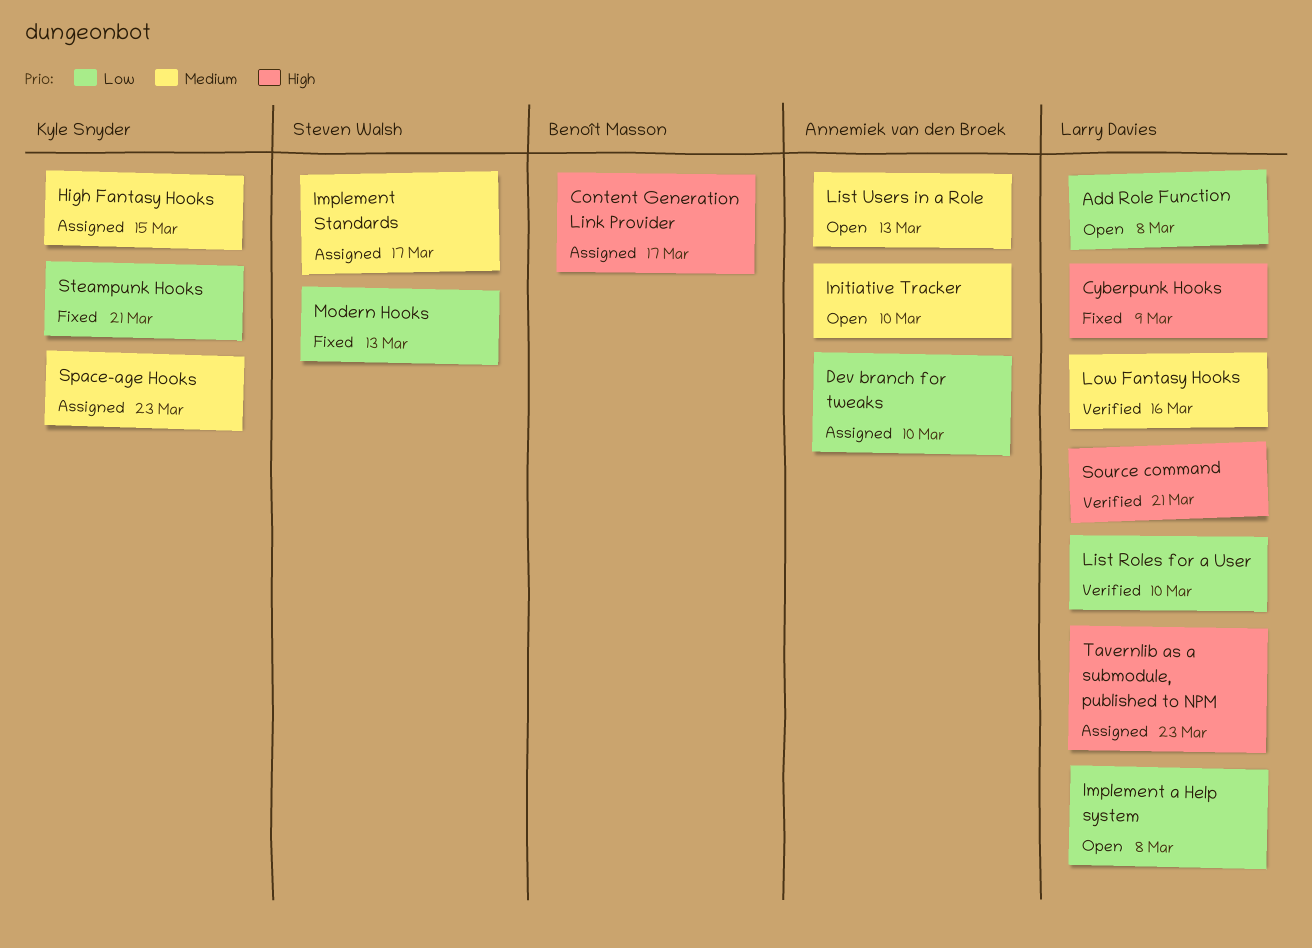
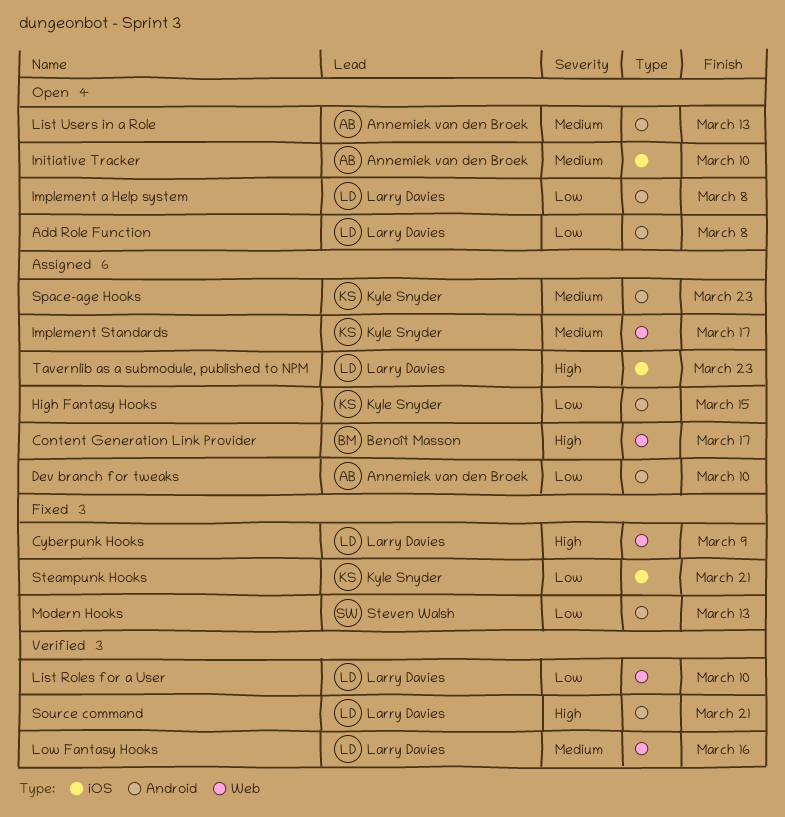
High Fantasy Hooks, priority: Medium -> Low
Implement Standards, owner: Steven Walsh -> Kyle Snyder

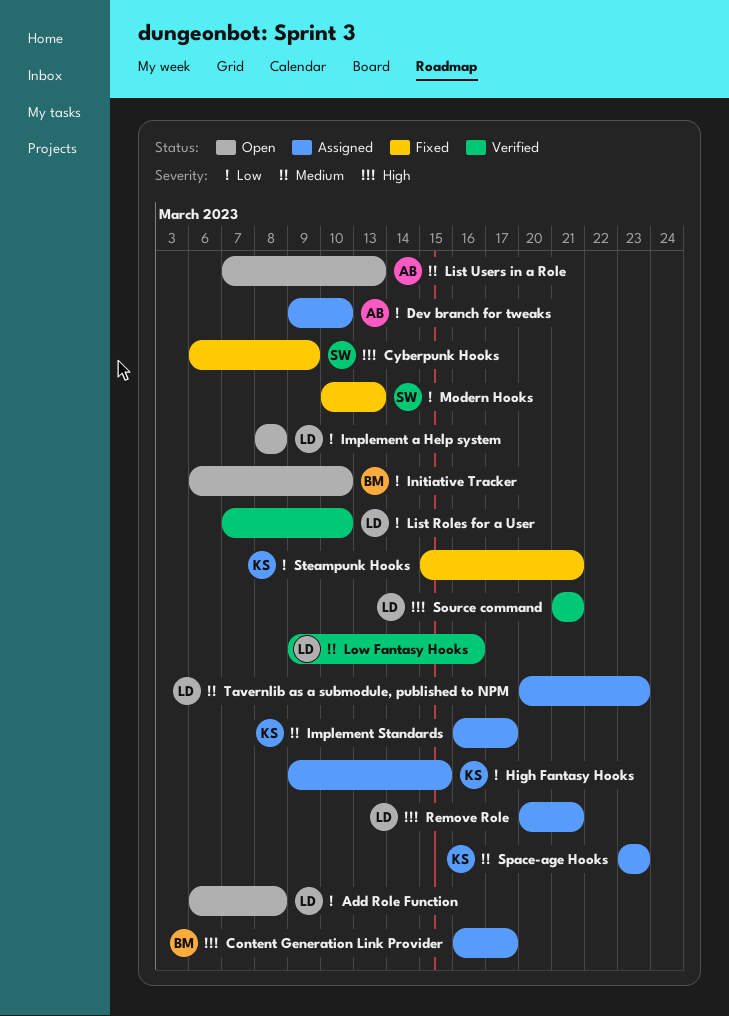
Cyberpunk Hooks, owner: Larry Davies -> Steven Walsh
Initiative Tracker, owner: Annemiek van den Broek -> Benoît Masson
Initiative Tracker, priority: Medium -> Low
Remove Role: none -> present
Tavernlib as a submodule, published to NPM, priority: High -> Medium

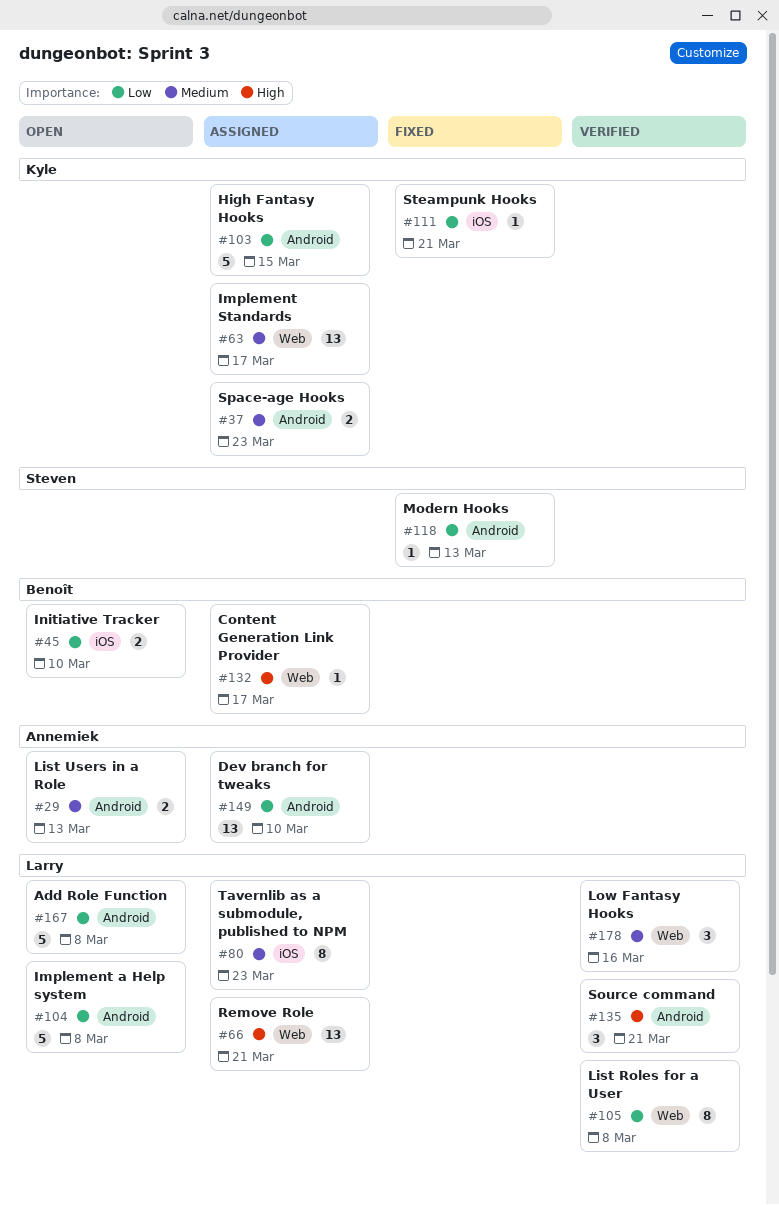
Cyberpunk Hooks: present -> none
List Roles for a User, due: Mar 10 -> Mar 8

